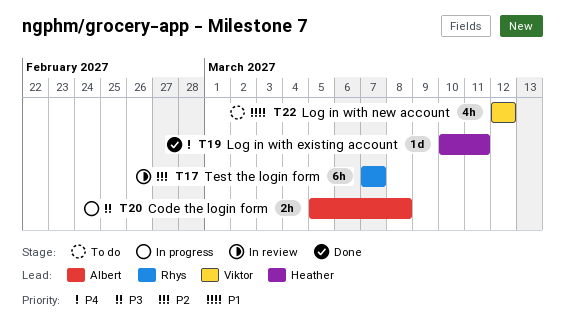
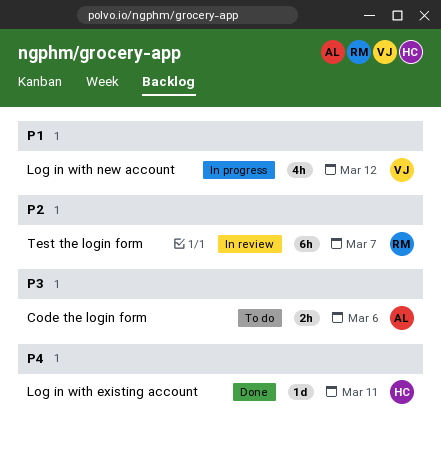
Code the login form, status: In progress -> To do
Code the login form, due: Mar 8 -> Mar 6
Log in with new account, status: To do -> In progress

